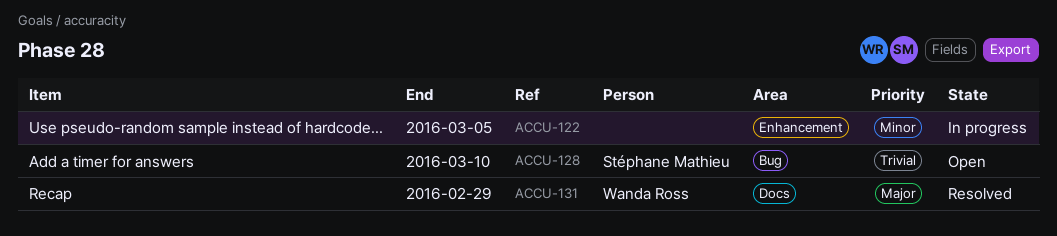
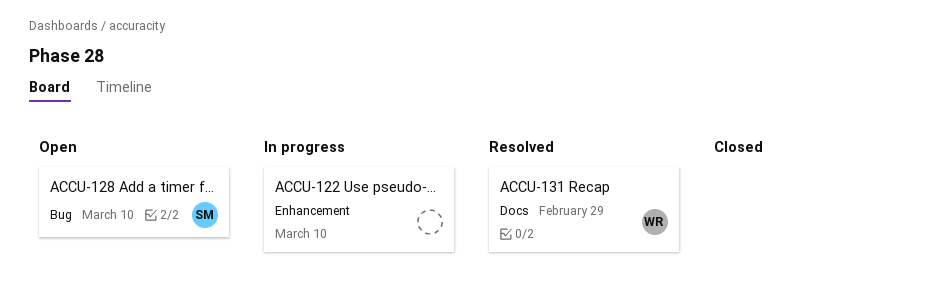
ACCU-122, due: Mar 5 -> Mar 10

